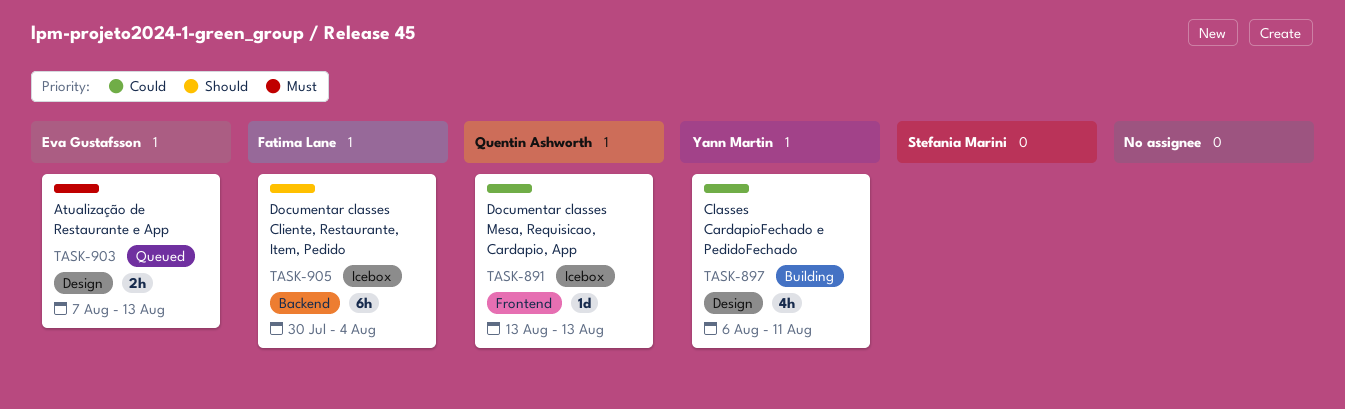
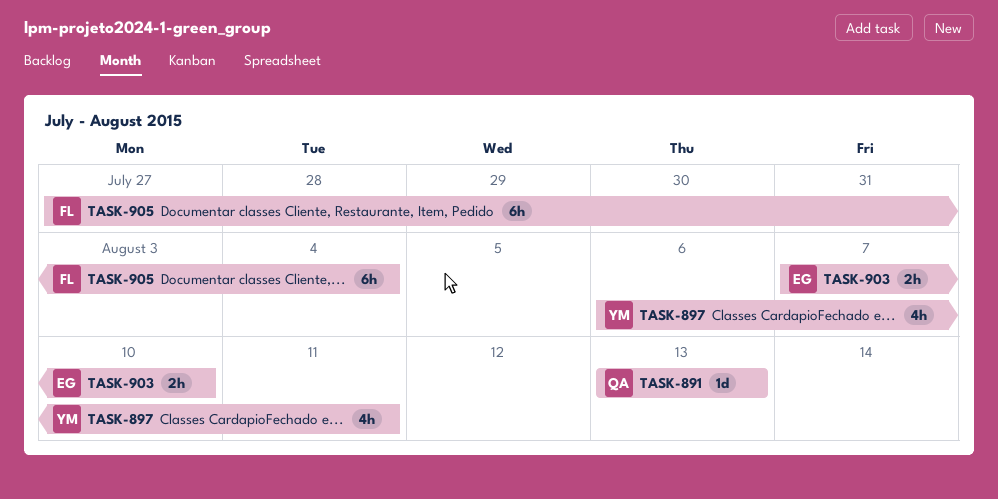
TASK-903, due: Aug 13 -> Aug 10
TASK-905, start: Jul 30 -> Jul 27

